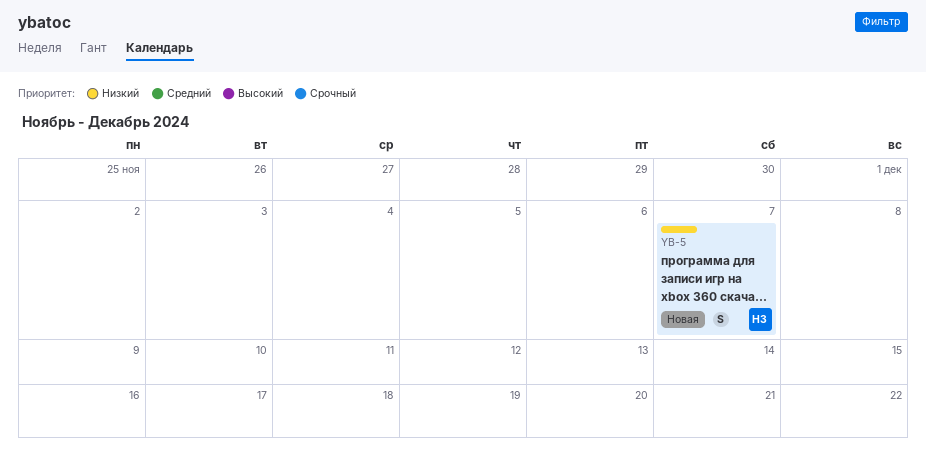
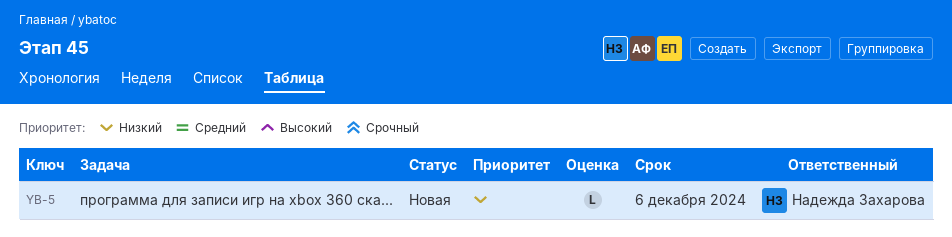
YB-5, estimate: S -> L
YB-5, due: Dec 7 -> Dec 6

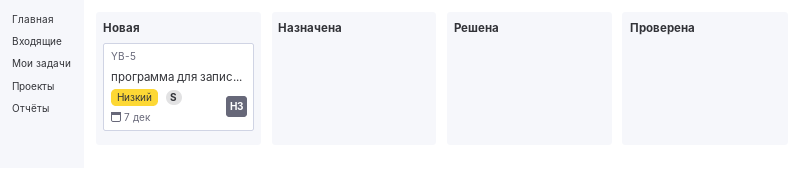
YB-5, estimate: L -> S
YB-5, due: Dec 6 -> Dec 7

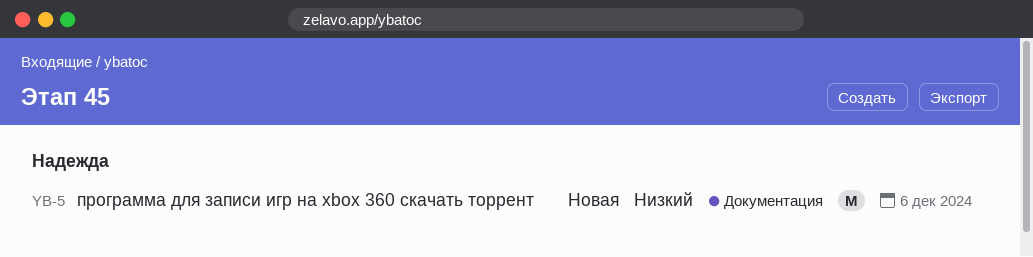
YB-5, estimate: S -> M
YB-5, due: Dec 7 -> Dec 6

